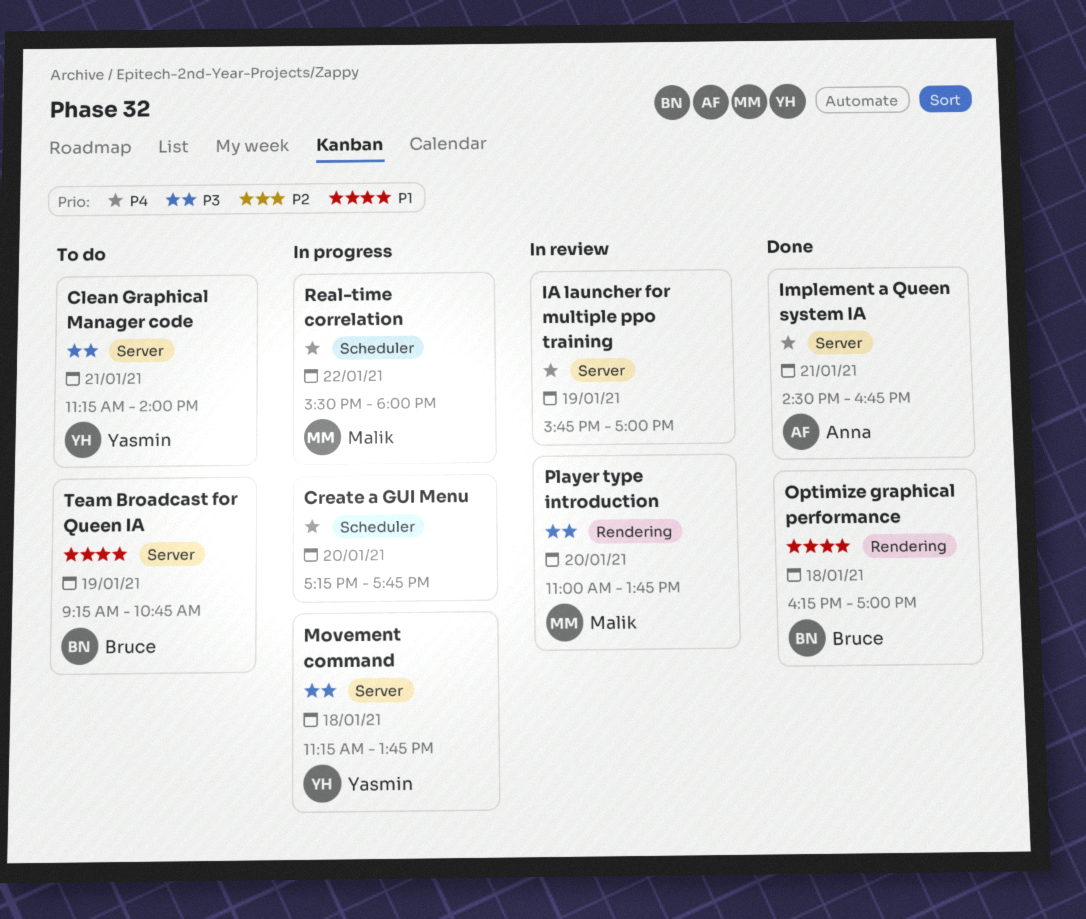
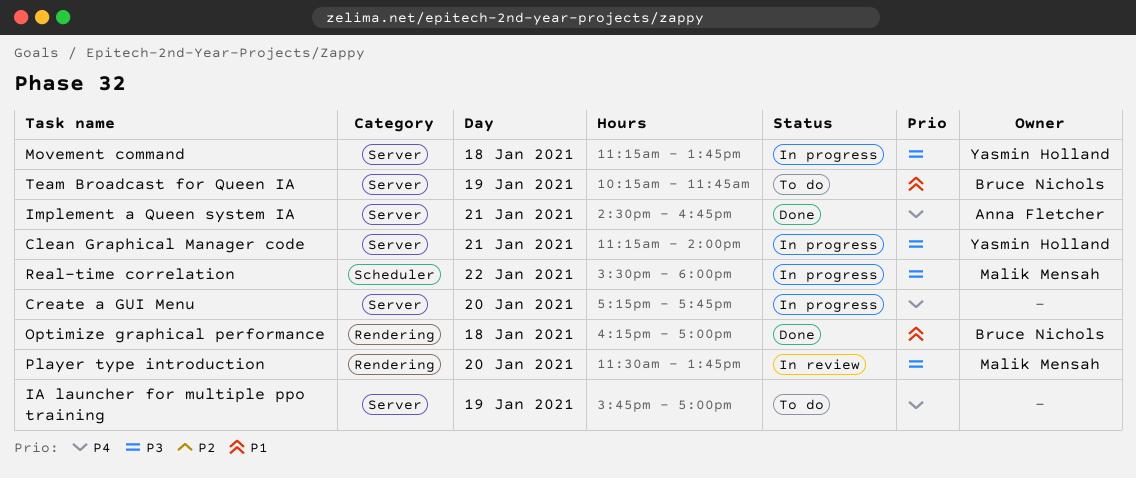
Clean Graphical Manager code, status: To do -> In progress
Create a GUI Menu, label: Scheduler -> Server
IA launcher for multiple ppo training, status: In review -> To do
Player type introduction, begins: 11:00 -> 11:30
Real-time correlation, priority: P4 -> P3
Team Broadcast for Queen IA, begins: 09:15 -> 10:15
Team Broadcast for Queen IA, ends: 10:45 -> 11:45

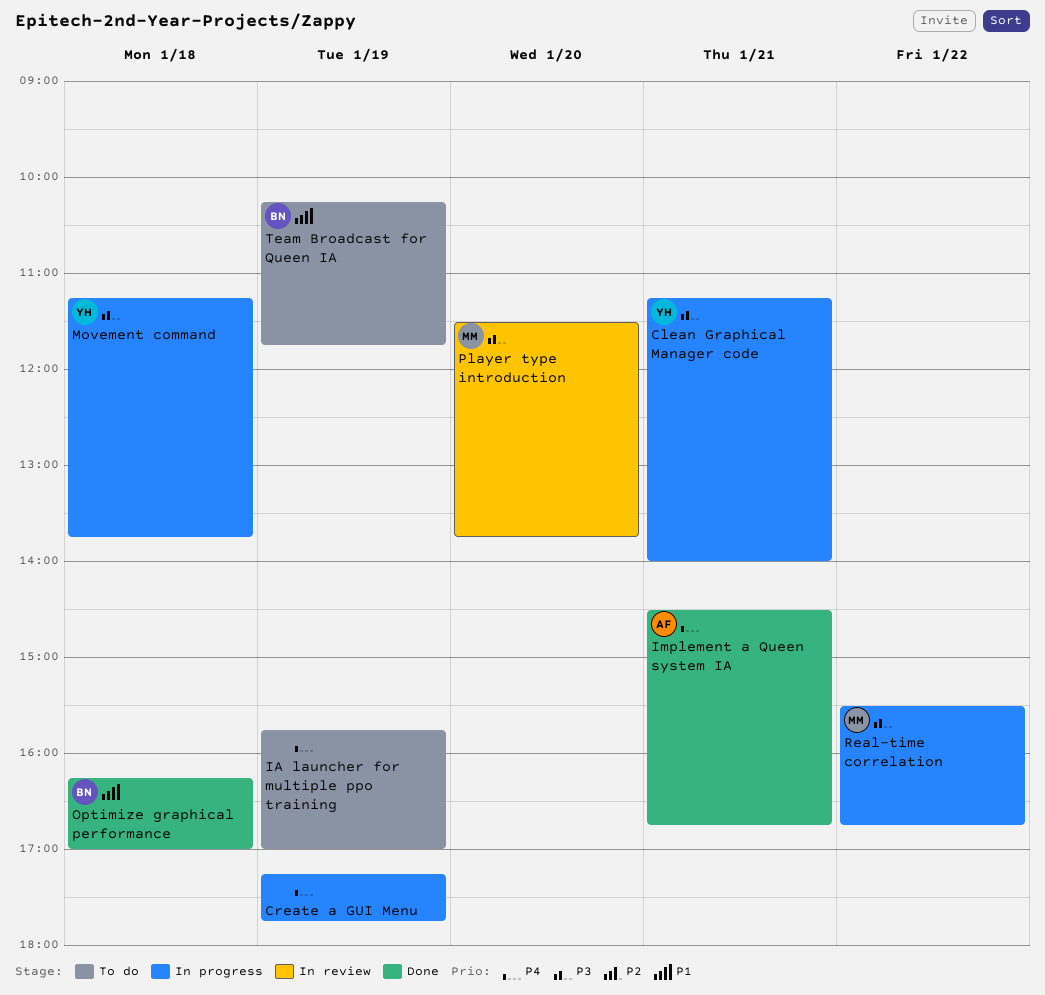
Create a GUI Menu, day: Jan 20 -> Jan 19
Real-time correlation, ends: 18:00 -> 16:45

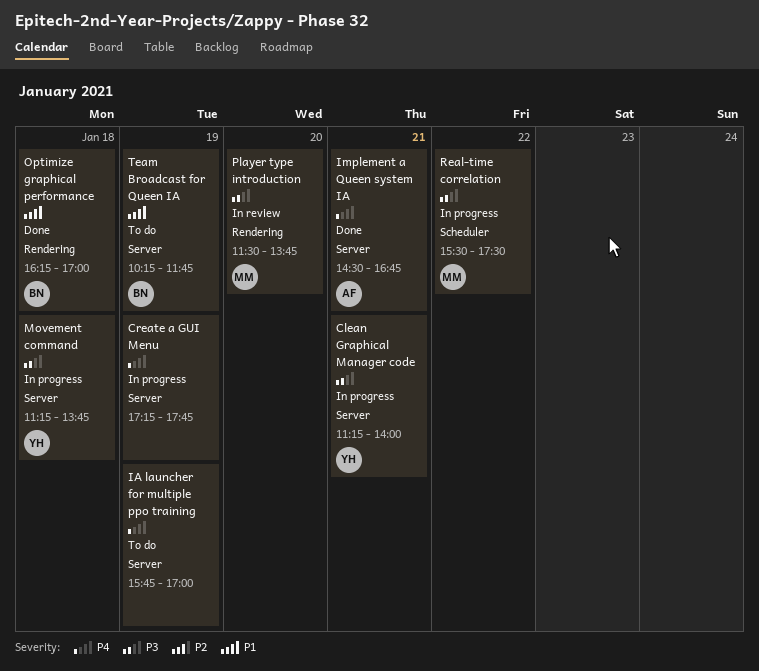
Real-time correlation, ends: 16:45 -> 17:30

